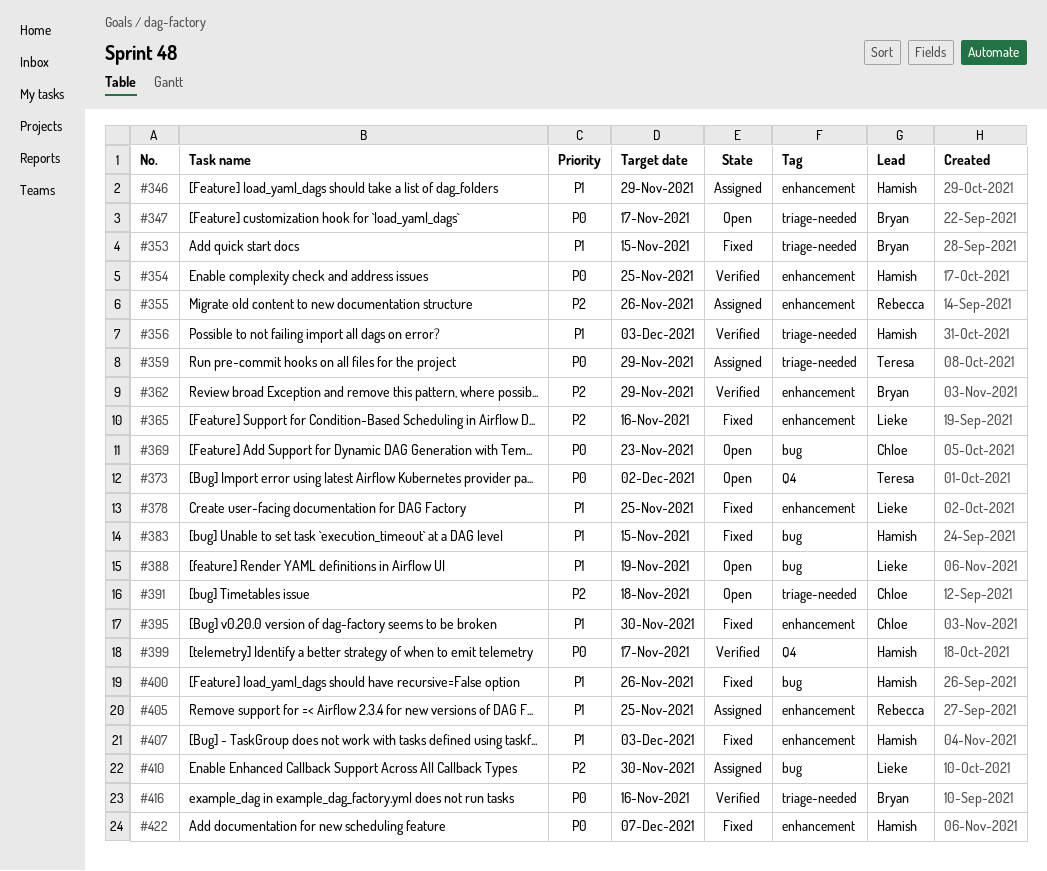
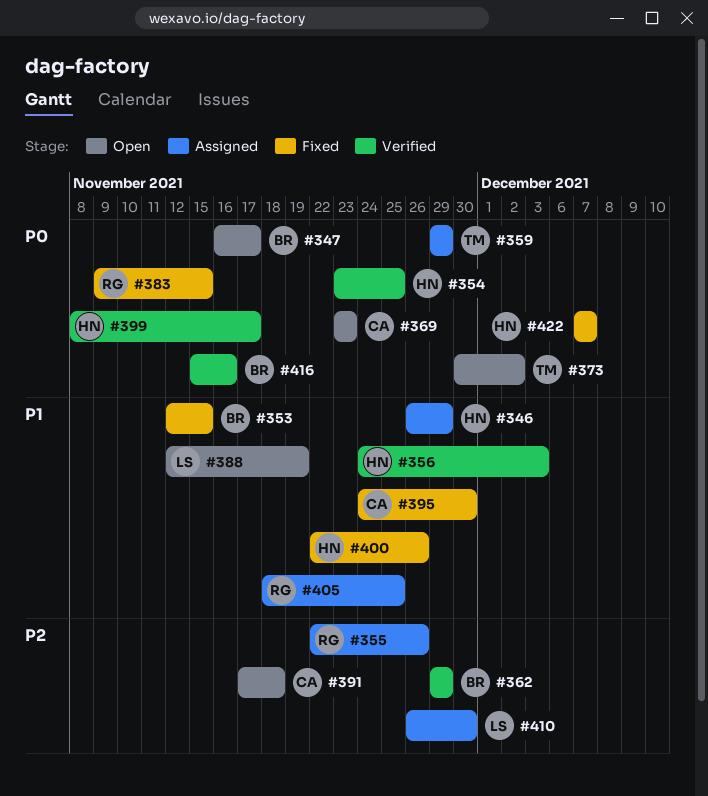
#365: present -> none
#378: present -> none
#383, owner: Hamish -> Rebecca
#383, priority: P1 -> P0
#407: present -> none

